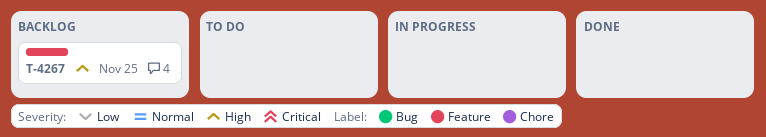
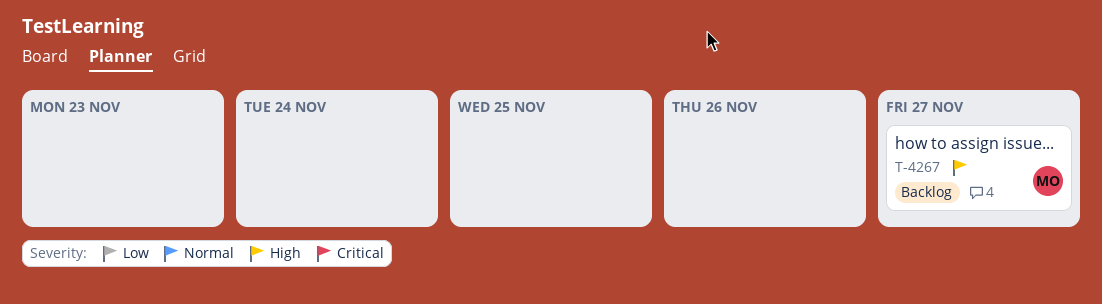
T-4267, due: Nov 25 -> Nov 27

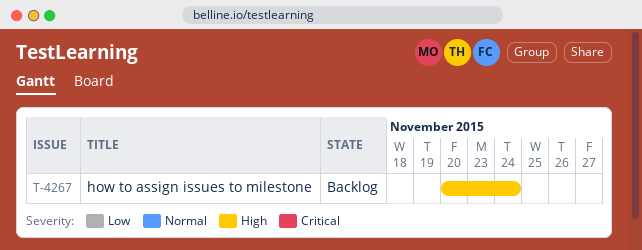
T-4267, due: Nov 27 -> Nov 24

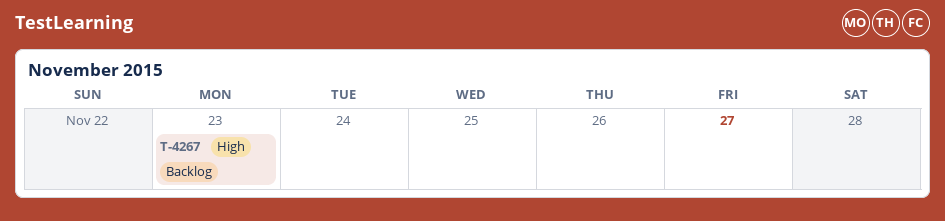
T-4267, due: Nov 24 -> Nov 23

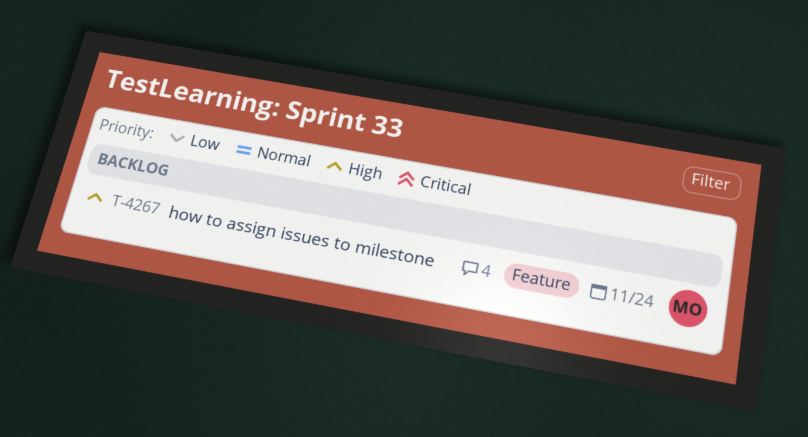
T-4267, due: Nov 23 -> Nov 24

